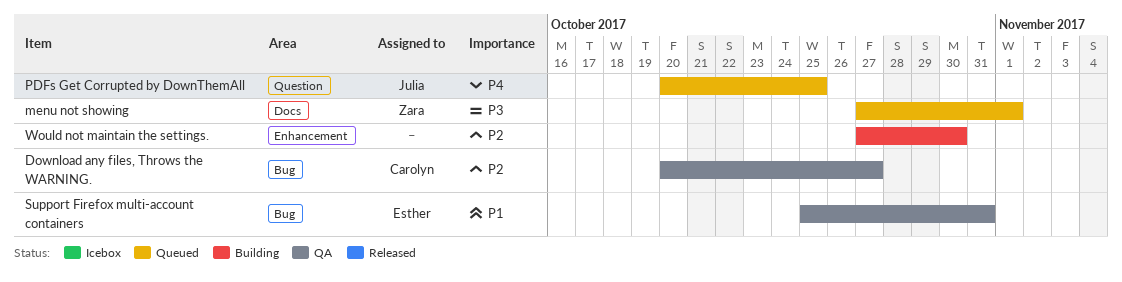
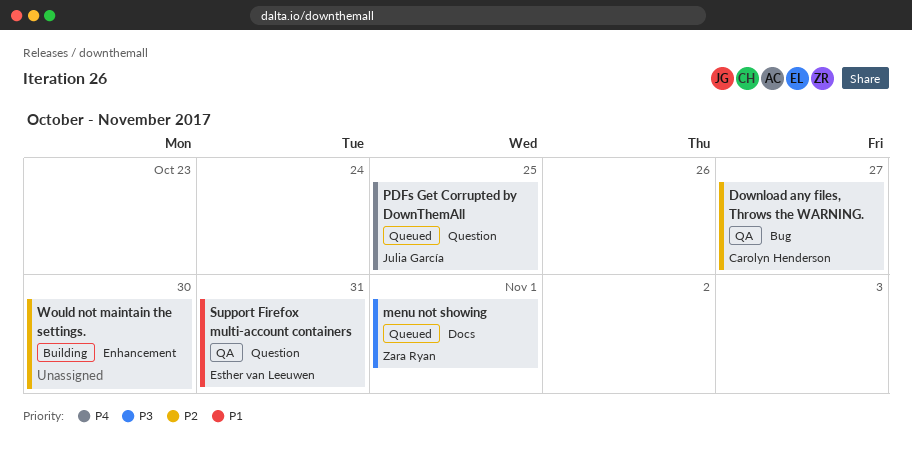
Support Firefox multi-account containers, label: Bug -> Question

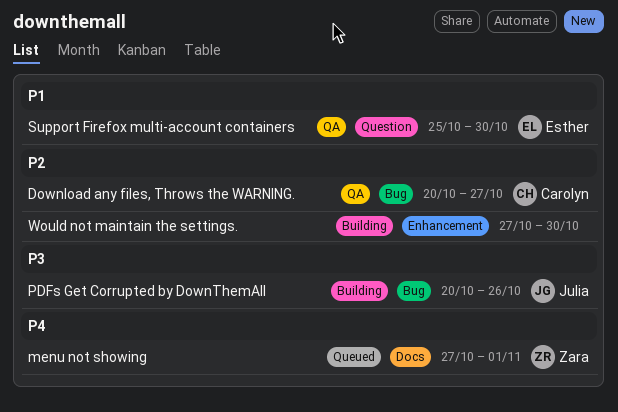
menu not showing, priority: P3 -> P4
PDFs Get Corrupted by DownThemAll, status: Queued -> Building
PDFs Get Corrupted by DownThemAll, priority: P4 -> P3
PDFs Get Corrupted by DownThemAll, label: Question -> Bug
PDFs Get Corrupted by DownThemAll, due: Oct 25 -> Oct 26
Support Firefox multi-account containers, due: Oct 31 -> Oct 30

